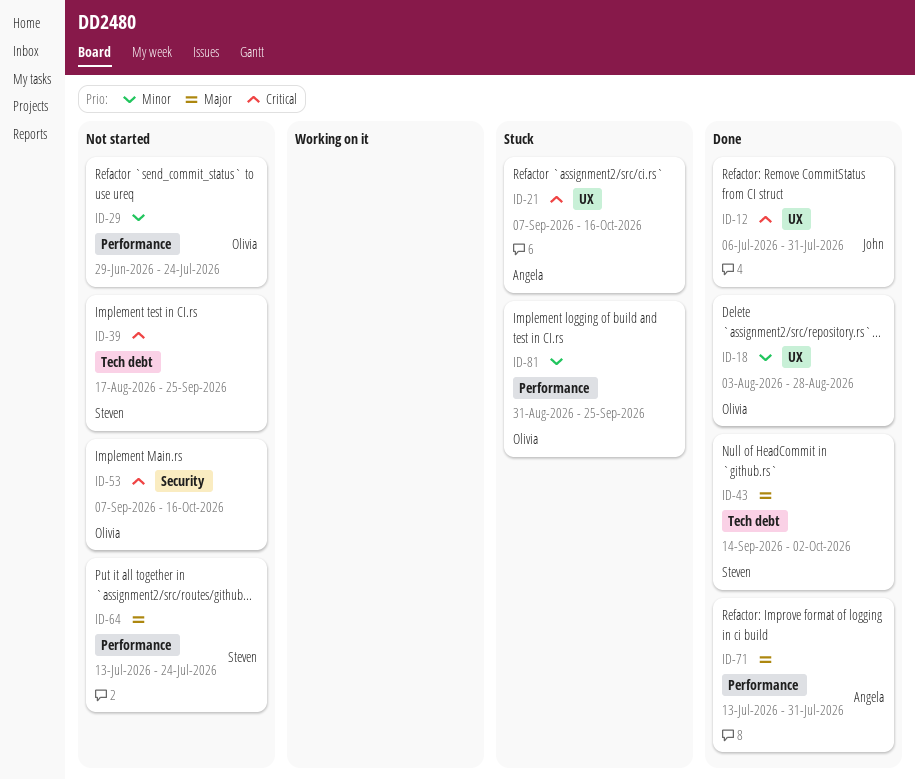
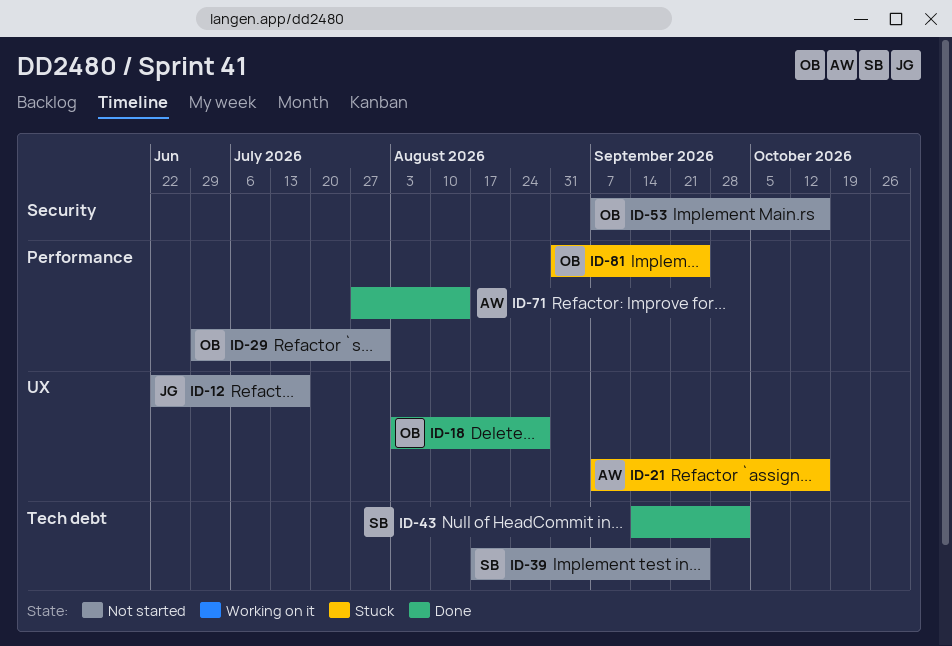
ID-12, status: Done -> Not started
ID-12, start: Jul 6 -> Jun 22
ID-12, due: Jul 31 -> Jul 17
ID-29, due: Jul 24 -> Jul 31
ID-64: present -> none
ID-71, start: Jul 13 -> Jul 27
ID-71, due: Jul 31 -> Aug 14

